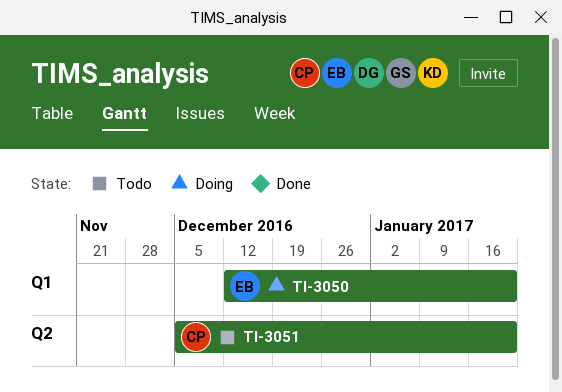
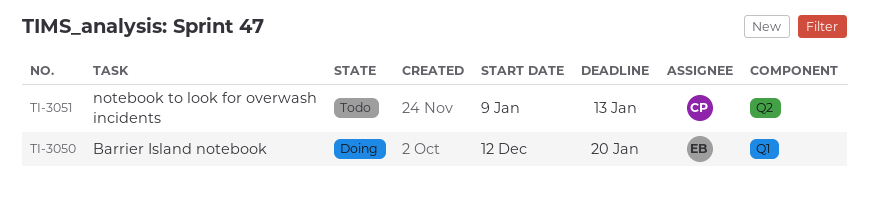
TI-3051, start: Dec 5 -> Jan 9
TI-3051, due: Jan 20 -> Jan 13

